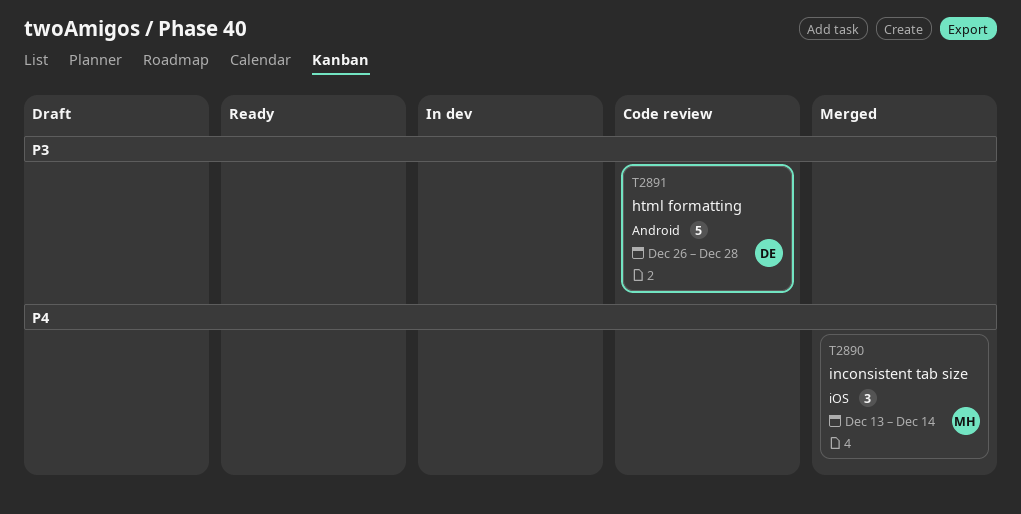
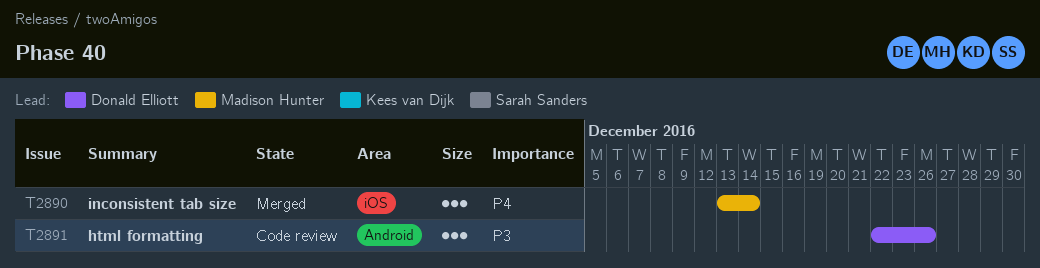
T2891, estimate: 5 -> 3
T2891, start: Dec 26 -> Dec 22
T2891, due: Dec 28 -> Dec 26

